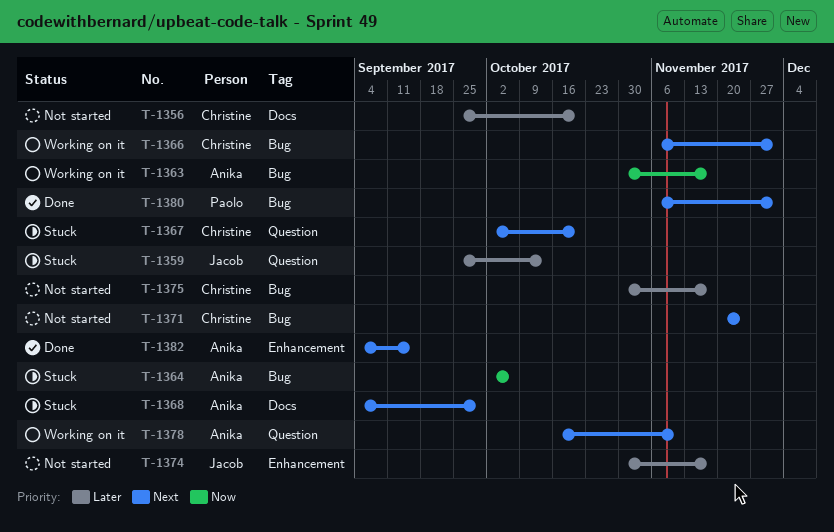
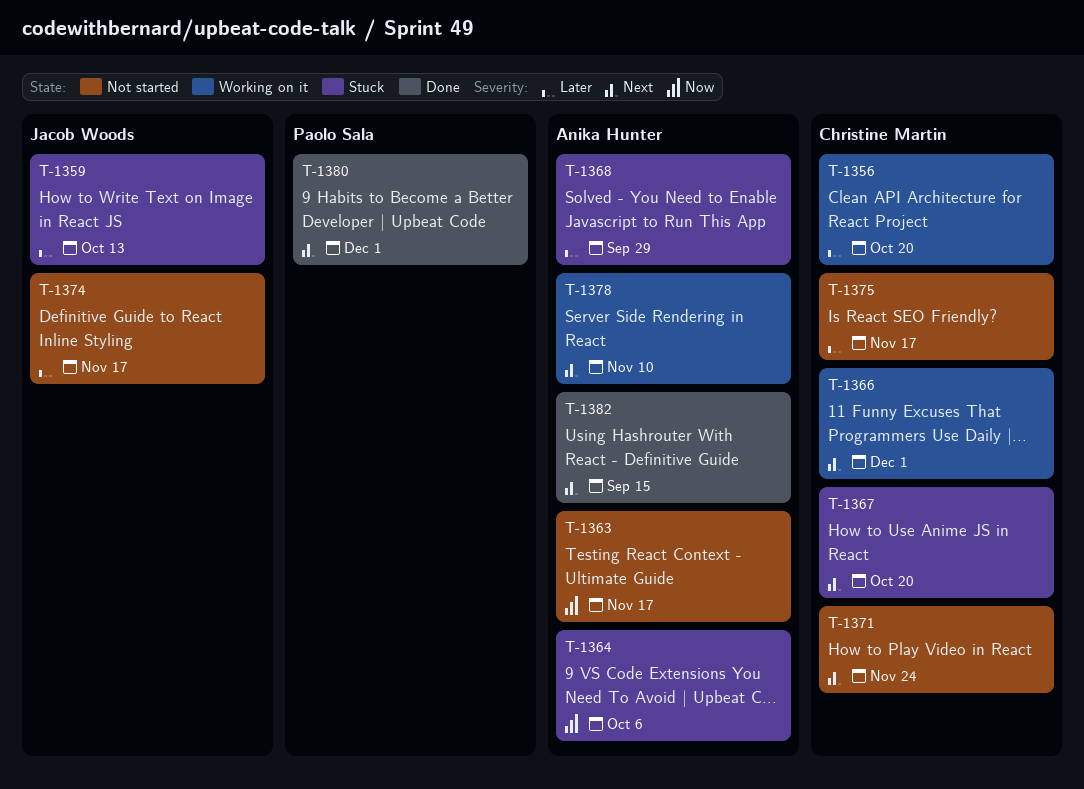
T-1356, status: Not started -> Working on it
T-1363, status: Working on it -> Not started
T-1368, priority: Next -> Later

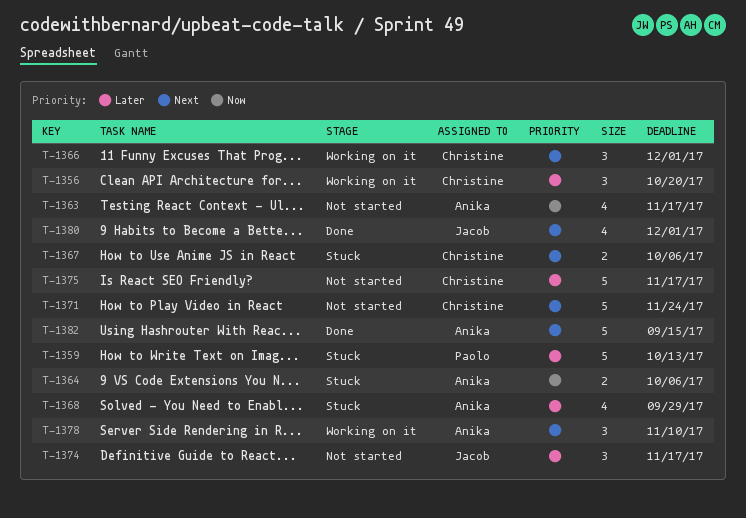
T-1359, owner: Jacob Woods -> Paolo Sala
T-1367, due: Oct 20 -> Oct 6
T-1380, owner: Paolo Sala -> Jacob Woods

